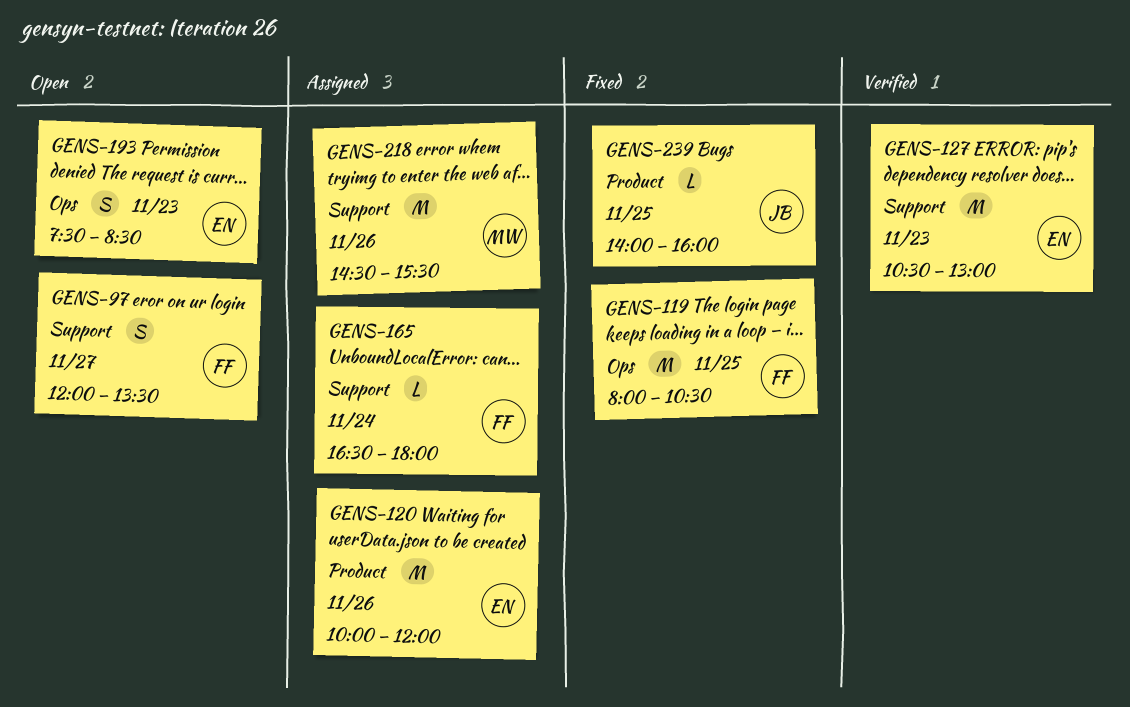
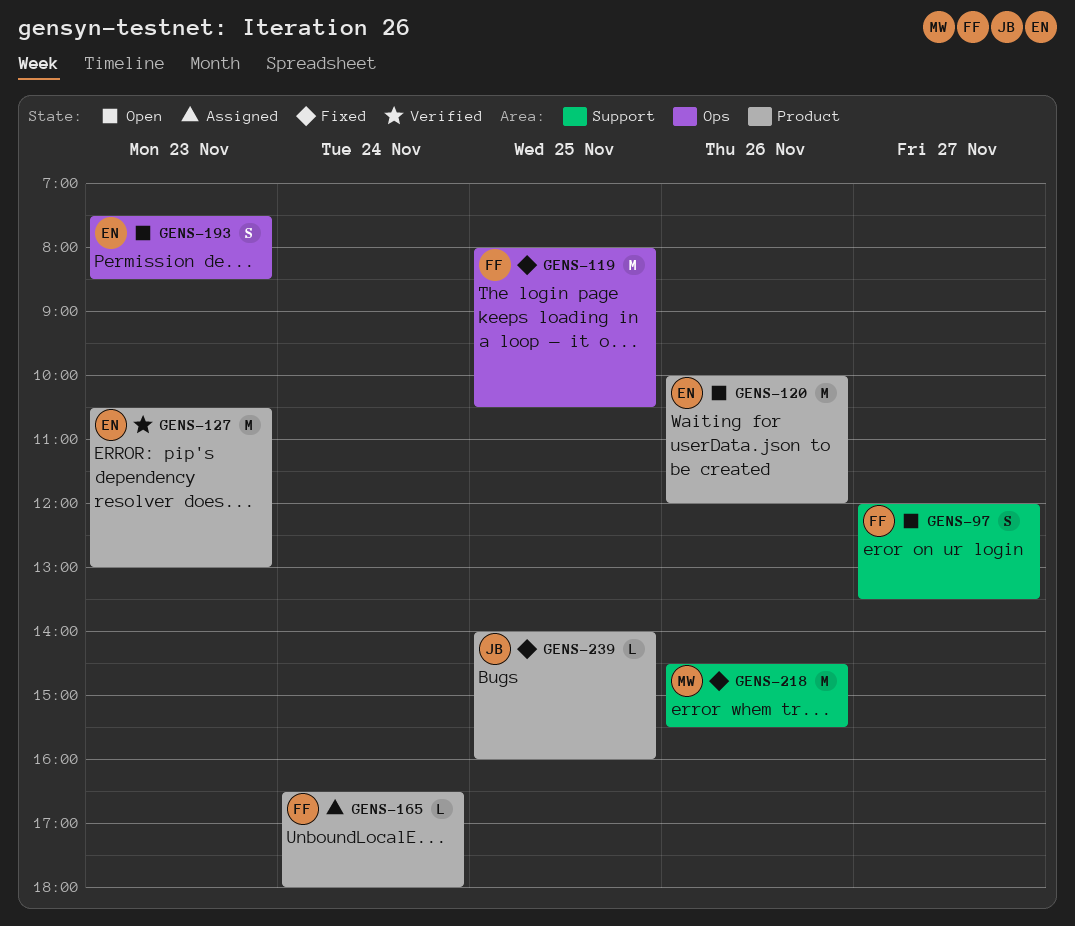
GENS-120, status: Assigned -> Open
GENS-127, label: Support -> Product
GENS-165, label: Support -> Product
GENS-218, status: Assigned -> Fixed

